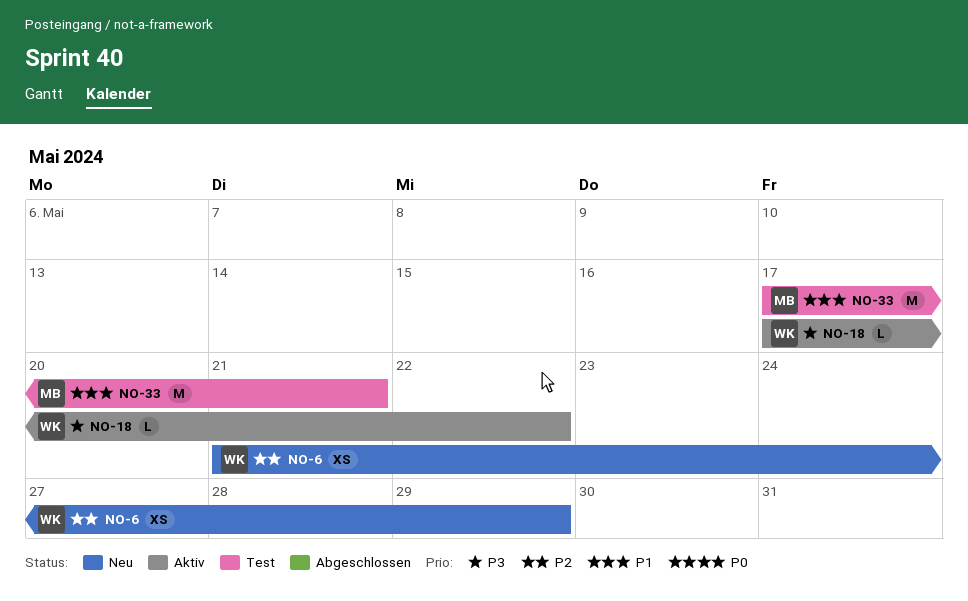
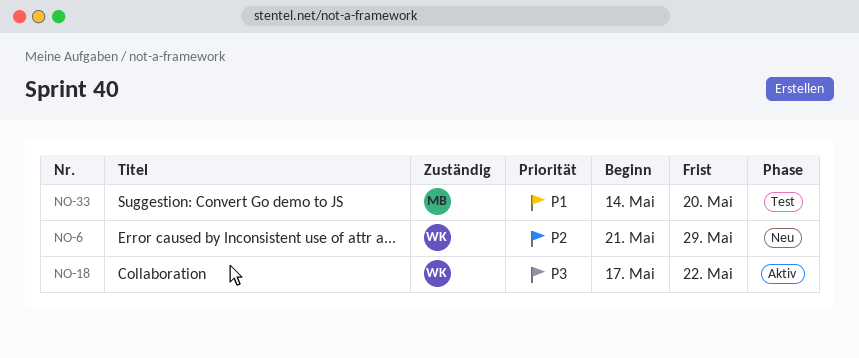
NO-33, start: May 17 -> May 14
NO-33, due: May 21 -> May 20

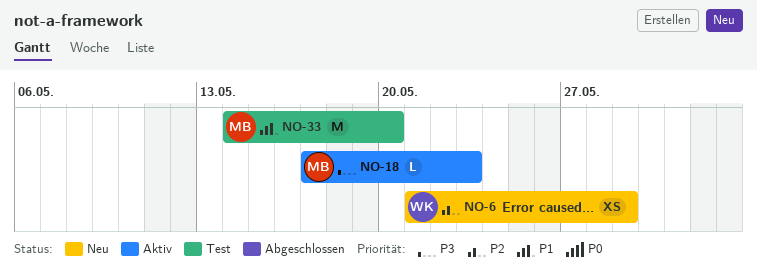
NO-18, owner: WK -> MB
NO-18, due: May 22 -> May 23

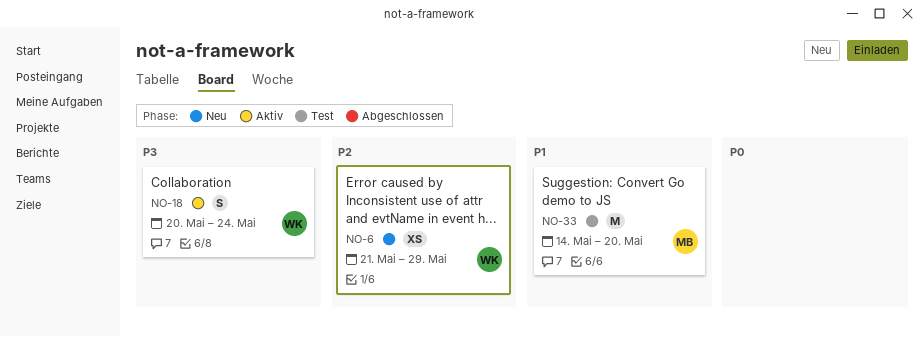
NO-18, owner: MB -> WK
NO-18, estimate: L -> S
NO-18, start: May 17 -> May 20
NO-18, due: May 23 -> May 24

